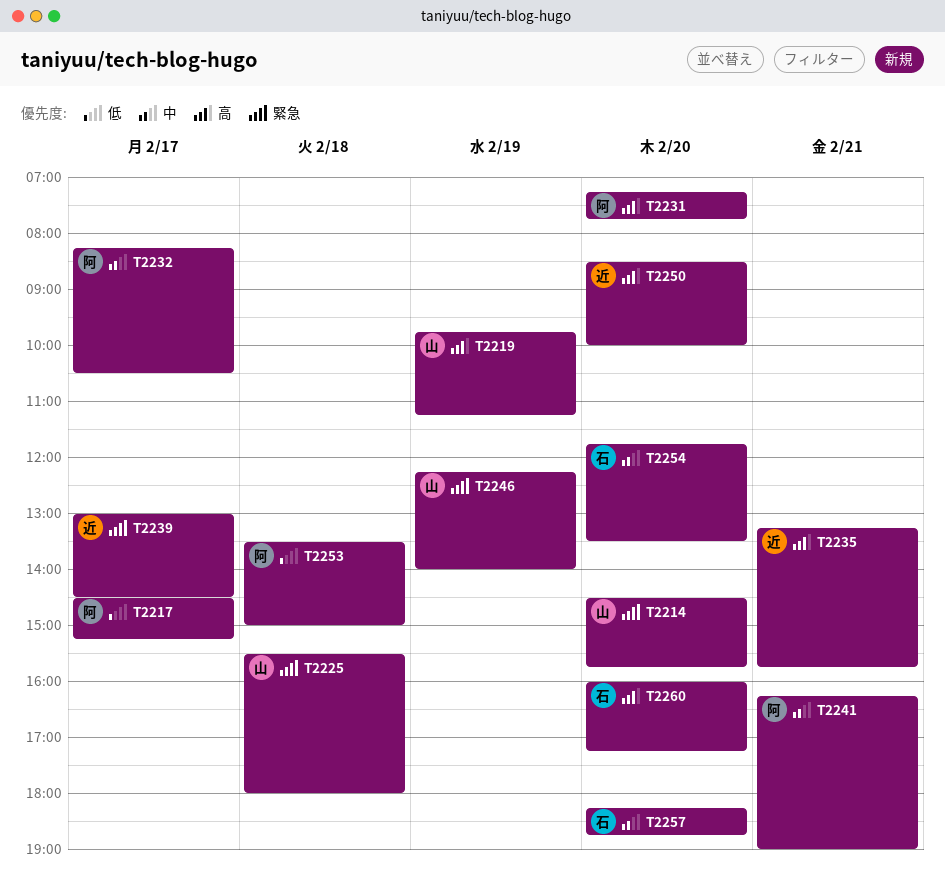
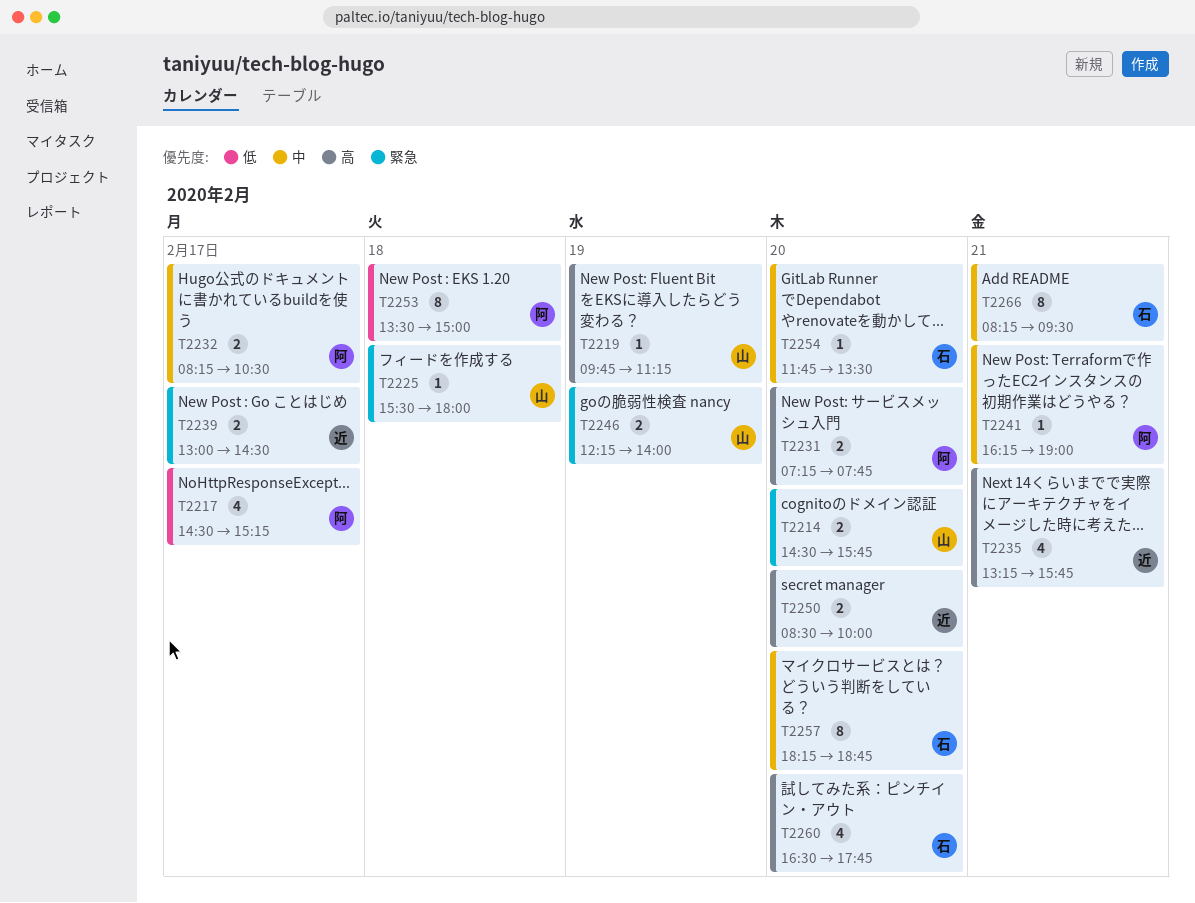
T2260, begins: 16:00 -> 16:30
T2260, ends: 17:15 -> 17:45
T2266: none -> present

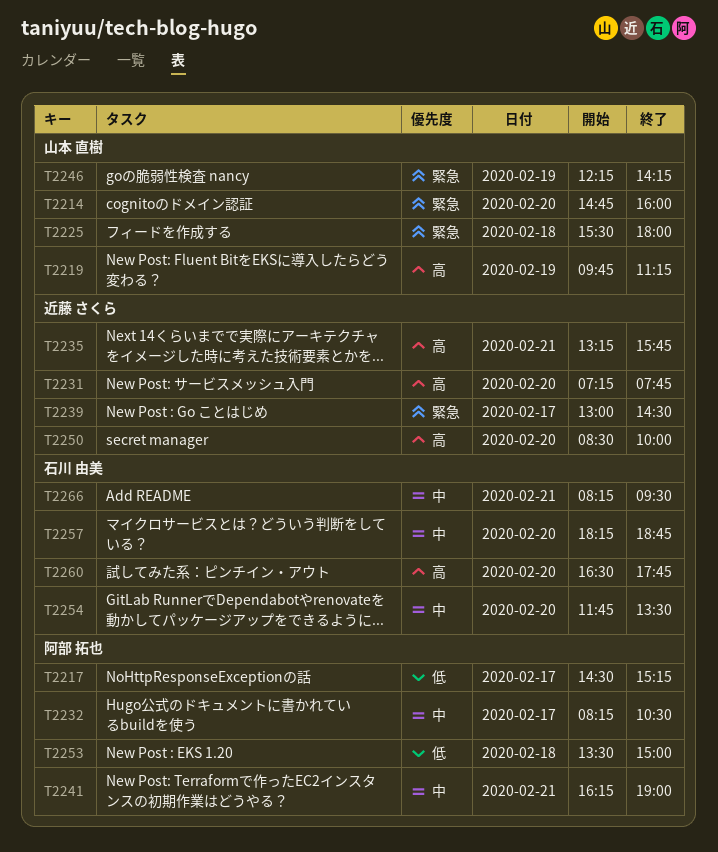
T2214, begins: 14:30 -> 14:45
T2214, ends: 15:45 -> 16:00
T2231, owner: 阿部 拓也 -> 近藤 さくら
T2246, ends: 14:00 -> 14:15

